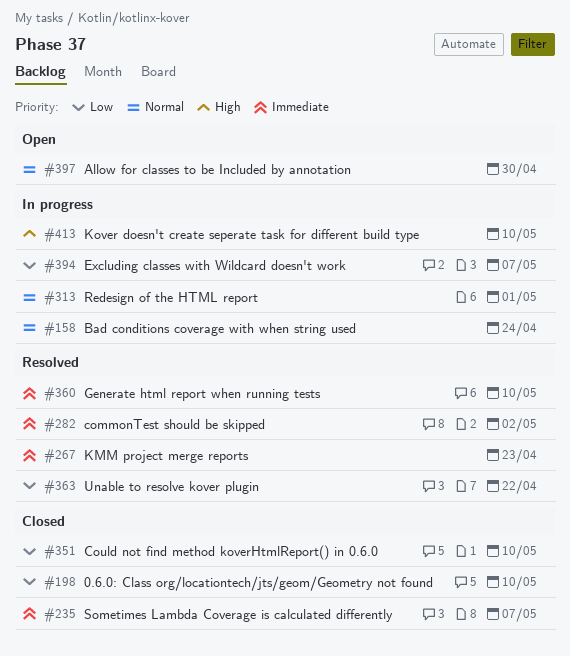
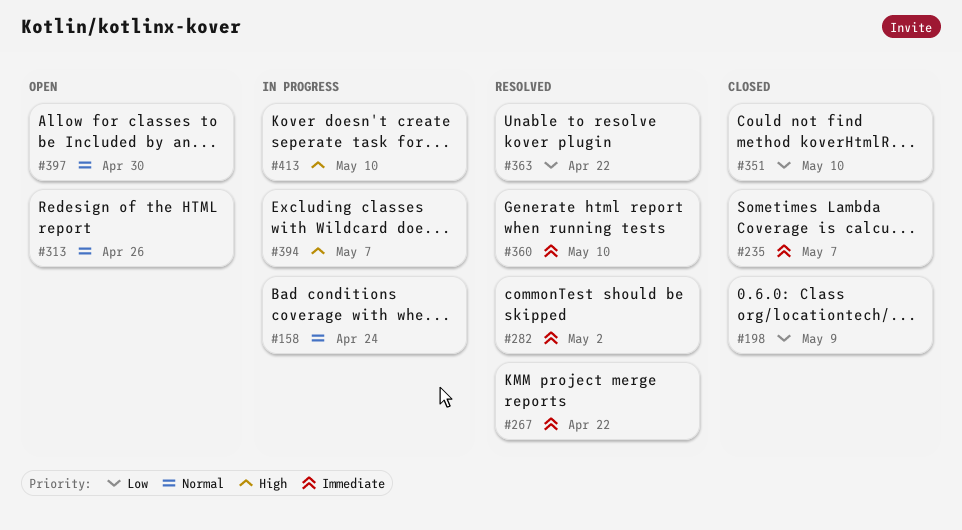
#198, due: May 10 -> May 9
#267, due: Apr 23 -> Apr 22
#313, status: In progress -> Open
#313, due: May 1 -> Apr 26
#394, priority: Low -> High

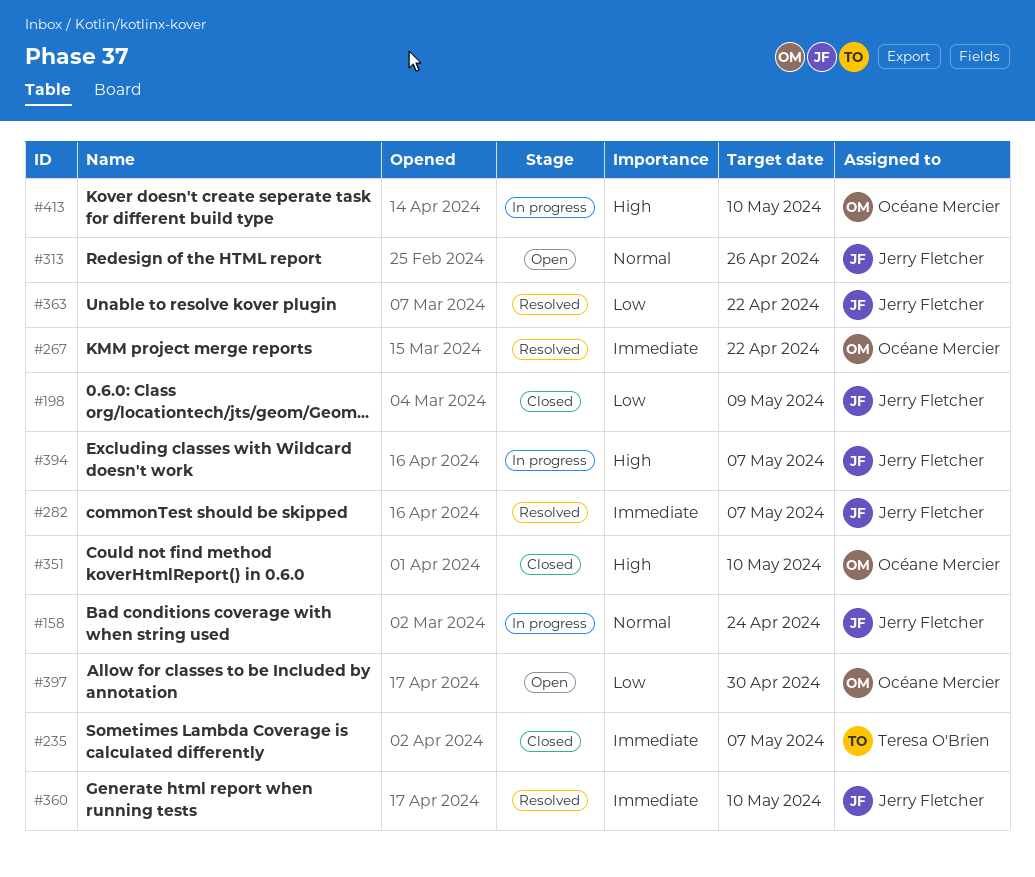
#282, due: May 2 -> May 7
#351, priority: Low -> High
#397, priority: Normal -> Low

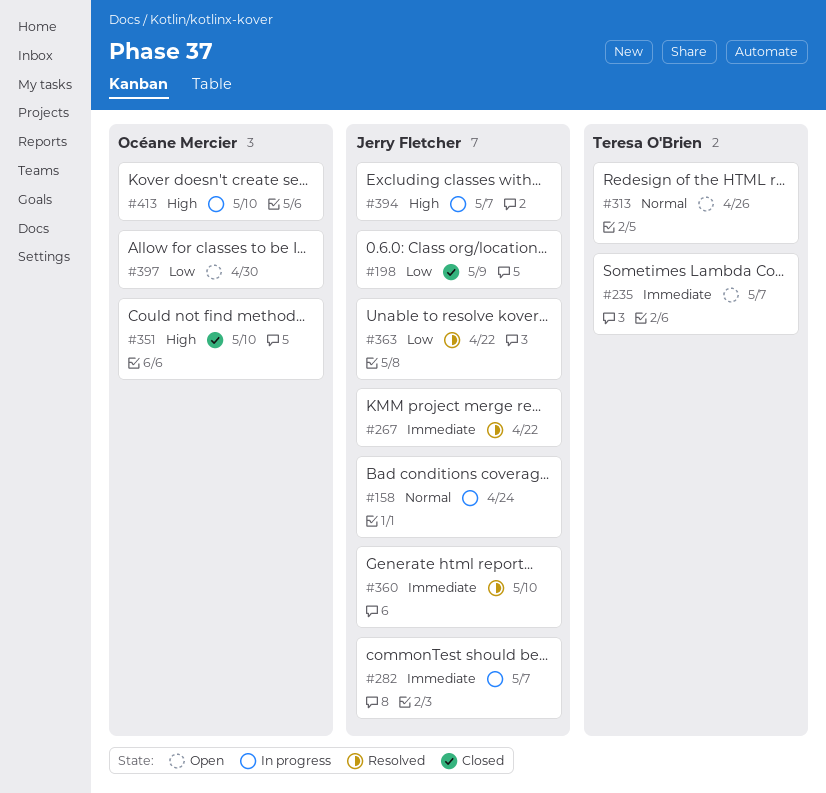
#235, status: Closed -> Open
#267, owner: Océane Mercier -> Jerry Fletcher
#282, status: Resolved -> In progress
#313, owner: Jerry Fletcher -> Teresa O'Brien

